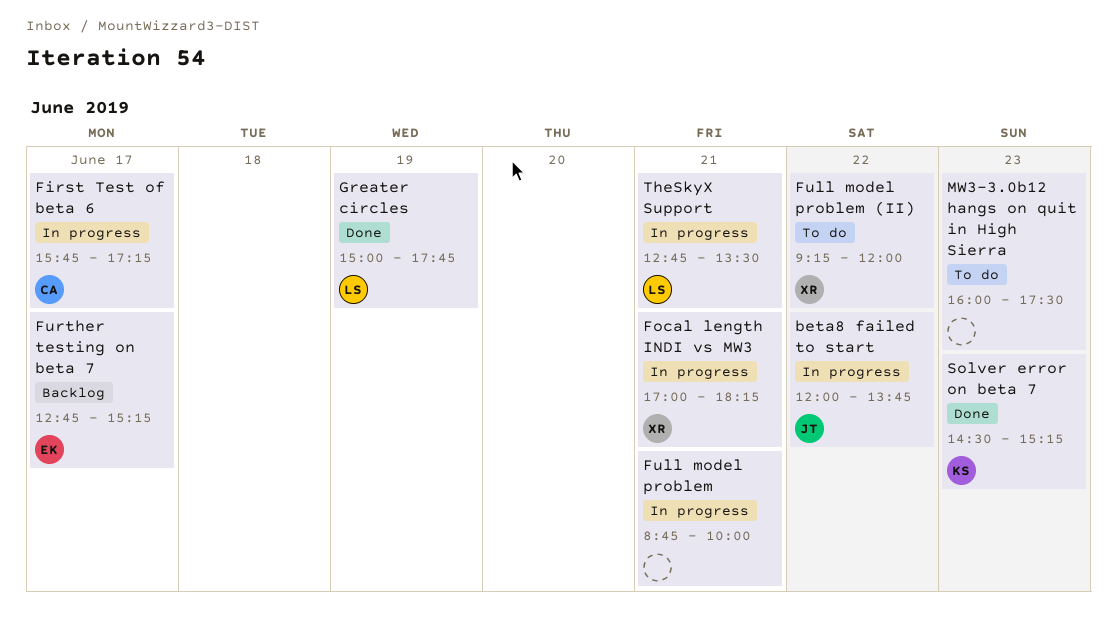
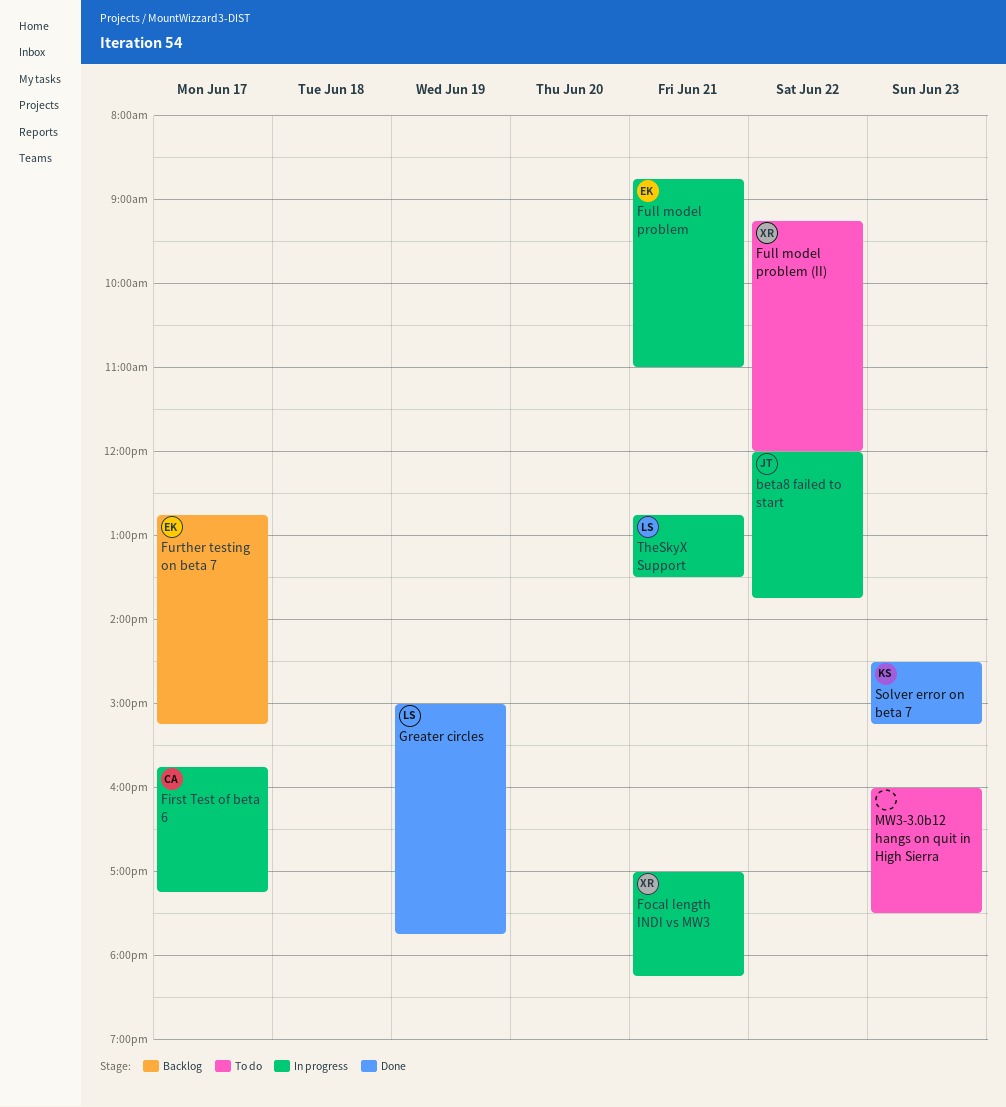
Full model problem, owner: none -> EK
Full model problem, ends: 10:00 -> 11:00

